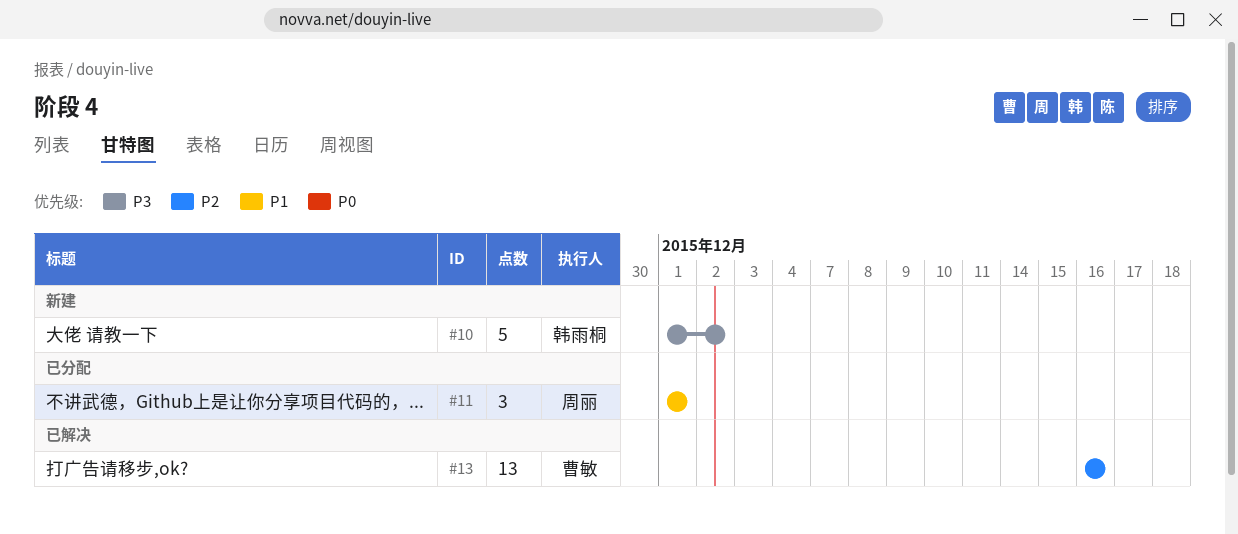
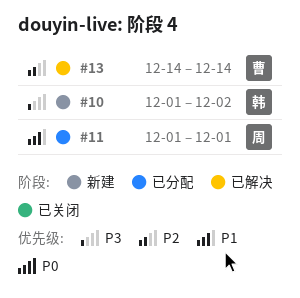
#13, start: Dec 16 -> Dec 14
#13, due: Dec 16 -> Dec 14

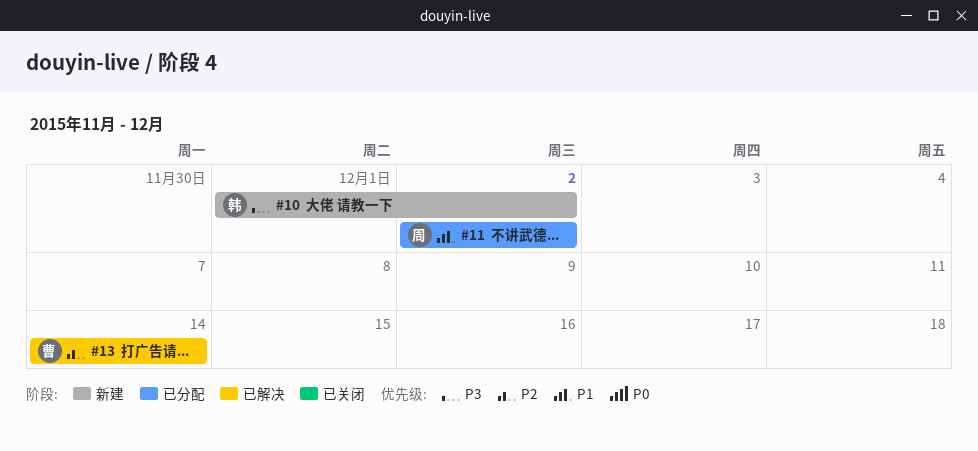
#11, start: Dec 1 -> Dec 2
#11, due: Dec 1 -> Dec 2

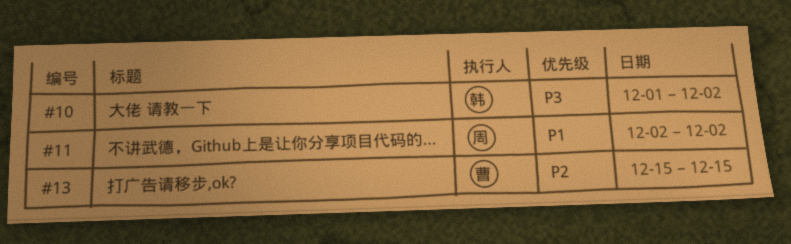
#13, start: Dec 14 -> Dec 15
#13, due: Dec 14 -> Dec 15

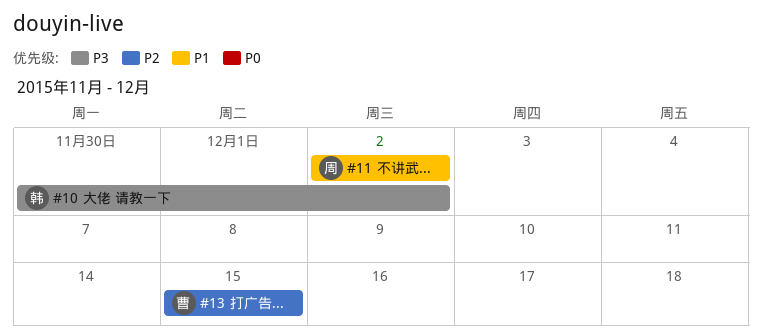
#10, start: Dec 1 -> Nov 30

